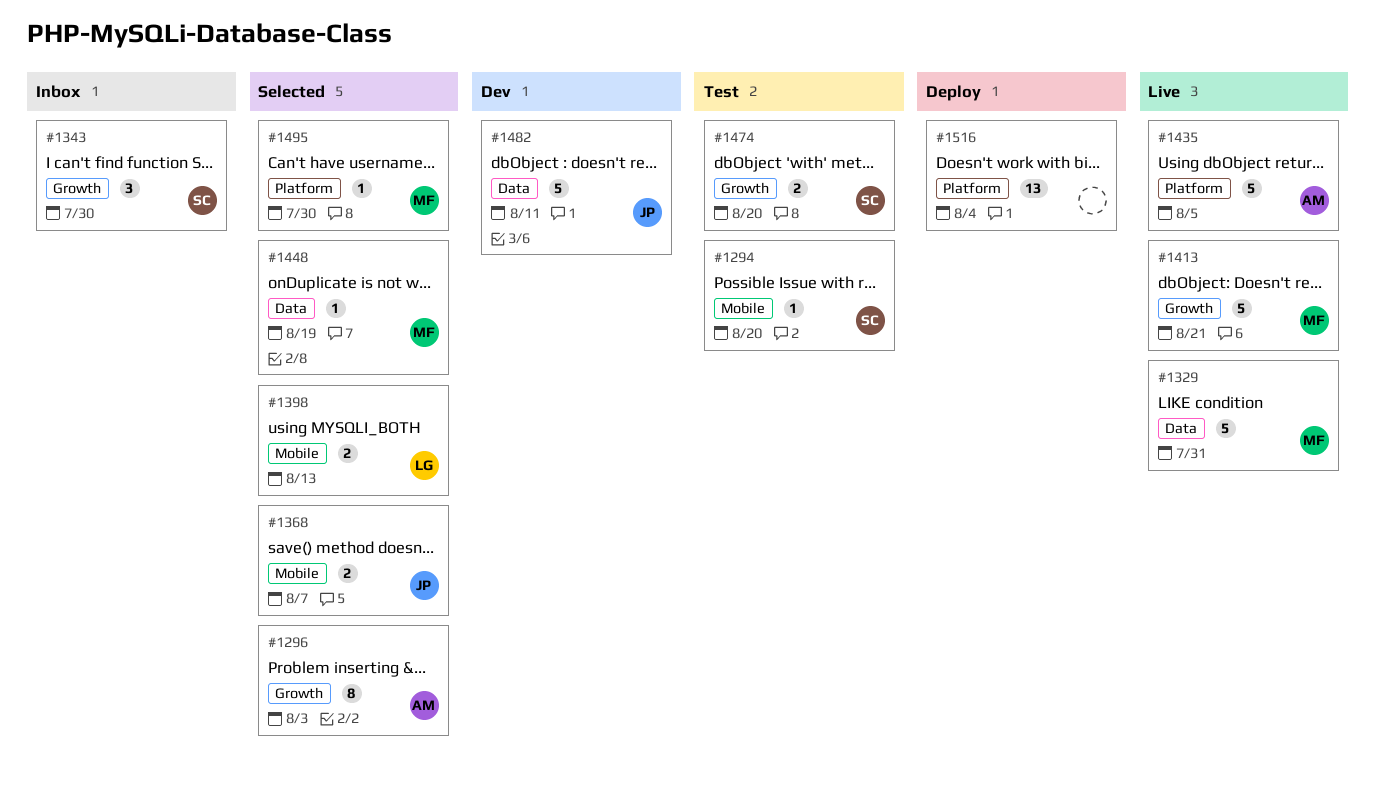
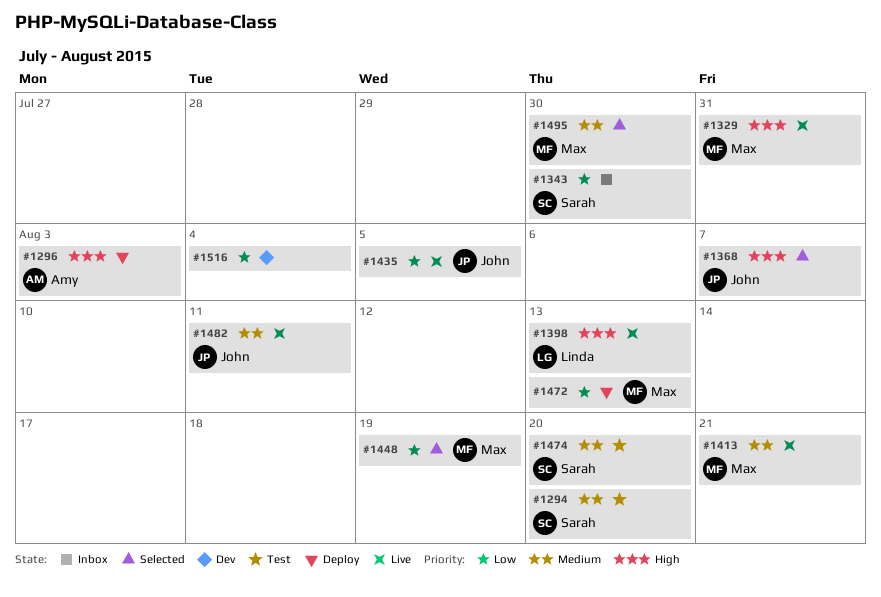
#1296, status: Selected -> Deploy
#1398, status: Selected -> Live
#1435, owner: Amy -> John
#1472: none -> present
#1482, status: Dev -> Live
#1516, status: Deploy -> Dev

